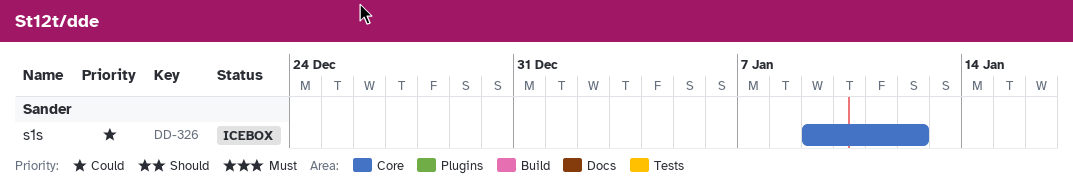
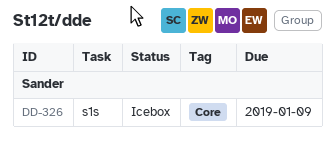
DD-326, due: Jan 12 -> Jan 9

